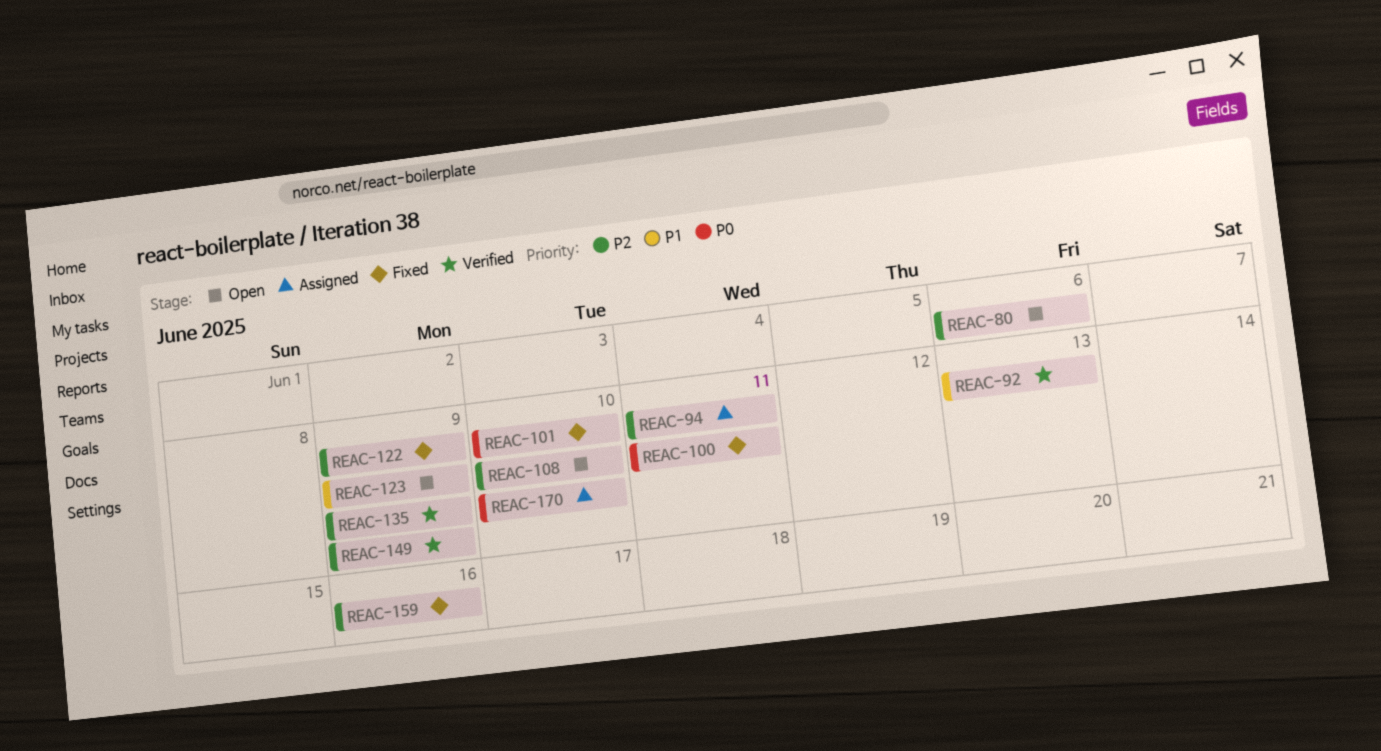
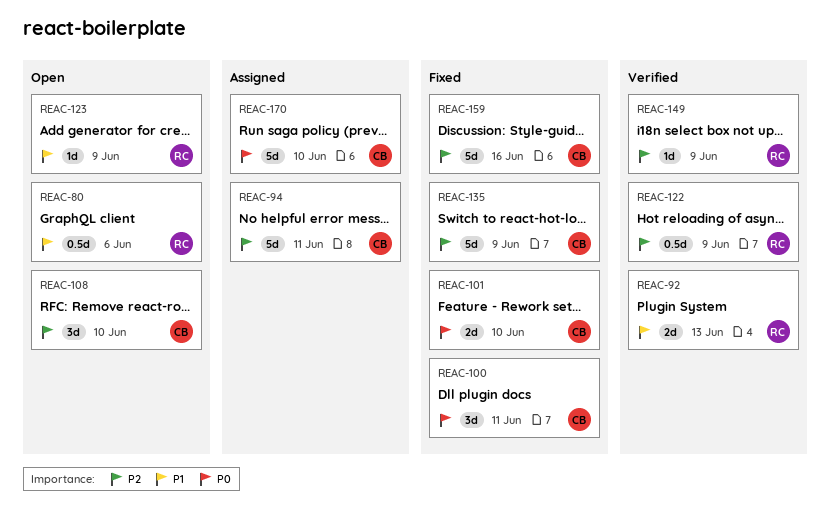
REAC-80, priority: P2 -> P1
REAC-122, status: Fixed -> Verified
REAC-135, status: Verified -> Fixed

